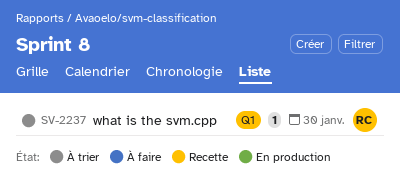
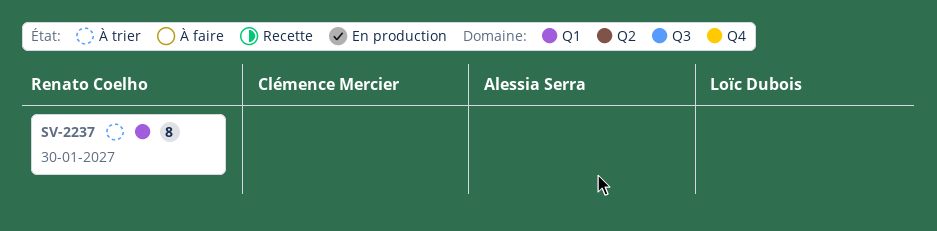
SV-2237, estimate: 1 -> 8

